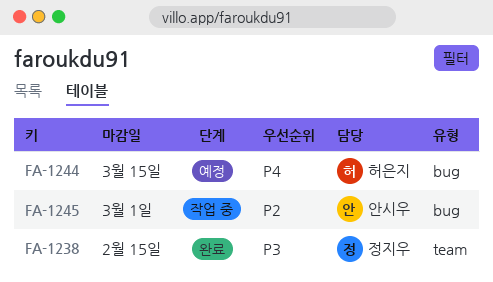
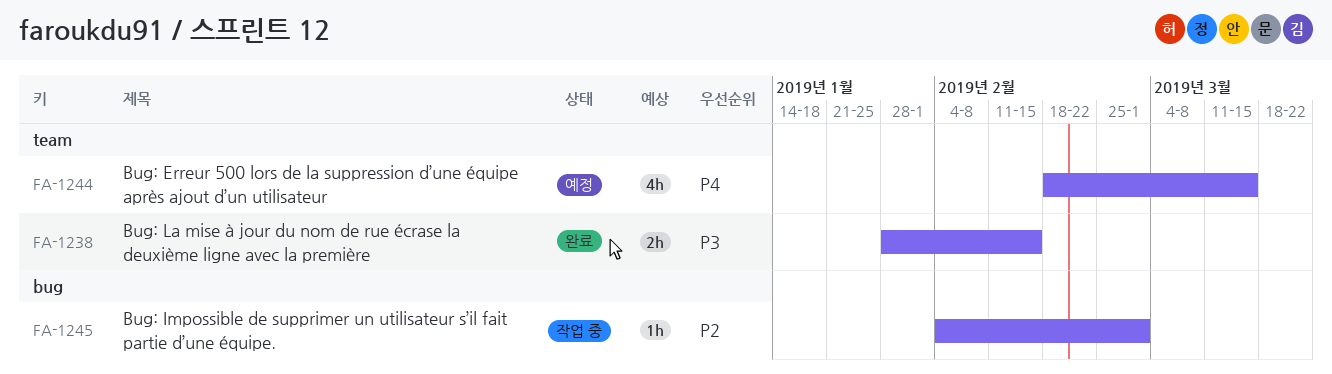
FA-1244, label: bug -> team

